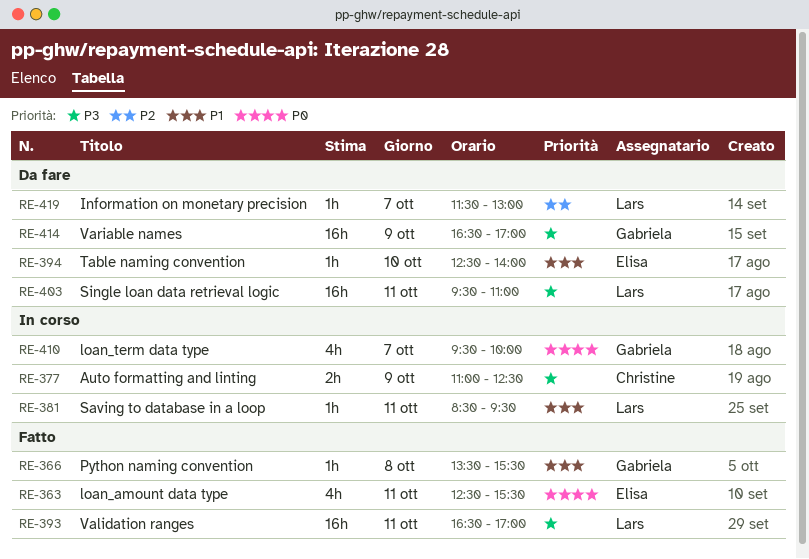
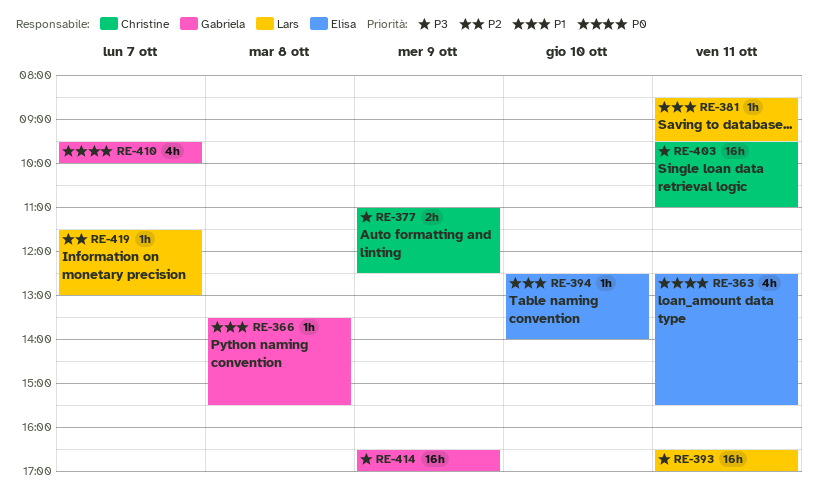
RE-403, owner: Lars -> Christine

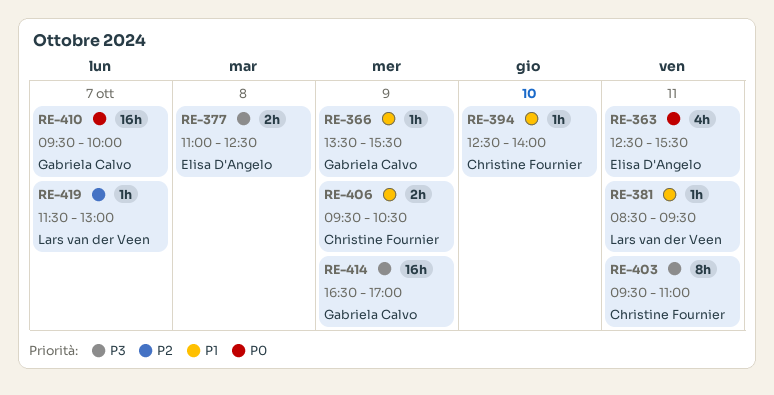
RE-366, day: Oct 8 -> Oct 9
RE-377, owner: Christine Fournier -> Elisa D'Angelo
RE-377, day: Oct 9 -> Oct 8
RE-393: present -> none
RE-394, owner: Elisa D'Angelo -> Christine Fournier
RE-403, estimate: 16h -> 8h
RE-406: none -> present
RE-410, estimate: 4h -> 16h

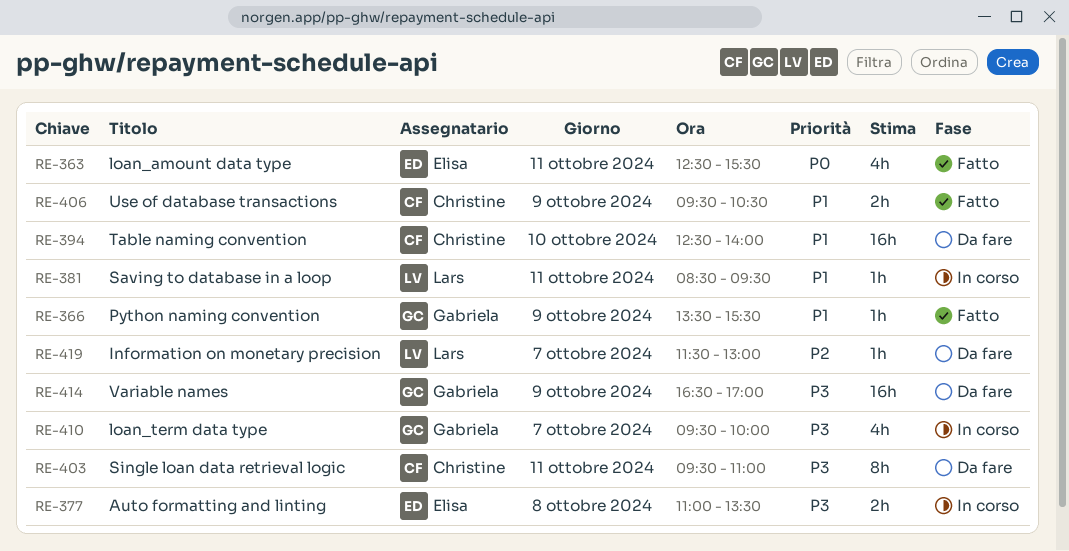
RE-377, ends: 12:30 -> 13:30
RE-394, estimate: 1h -> 16h
RE-410, priority: P0 -> P3
RE-410, estimate: 16h -> 4h

